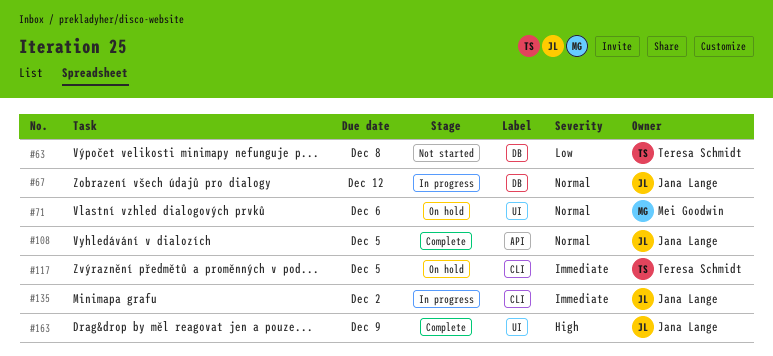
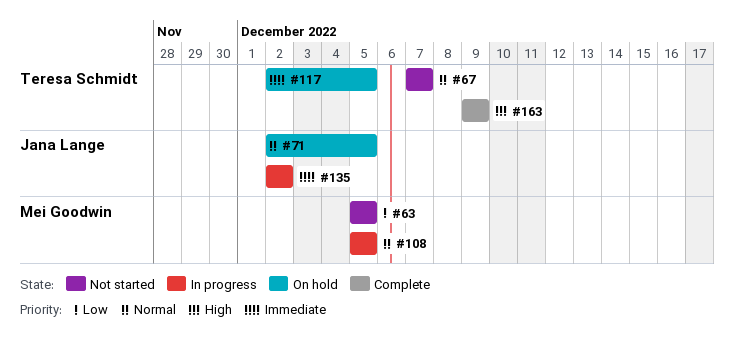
#63, owner: Teresa Schmidt -> Mei Goodwin
#63, due: Dec 8 -> Dec 5
#67, status: In progress -> Not started
#67, owner: Jana Lange -> Teresa Schmidt
#67, due: Dec 12 -> Dec 7
#71, owner: Mei Goodwin -> Jana Lange
#71, due: Dec 6 -> Dec 5
#108, status: Complete -> In progress
#108, owner: Jana Lange -> Mei Goodwin
#163, owner: Jana Lange -> Teresa Schmidt

